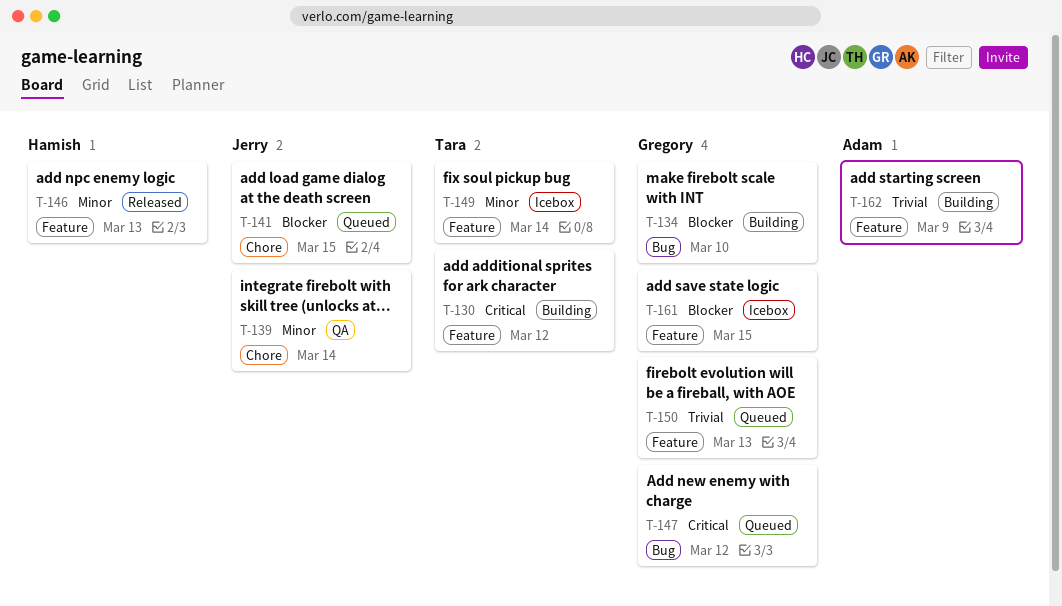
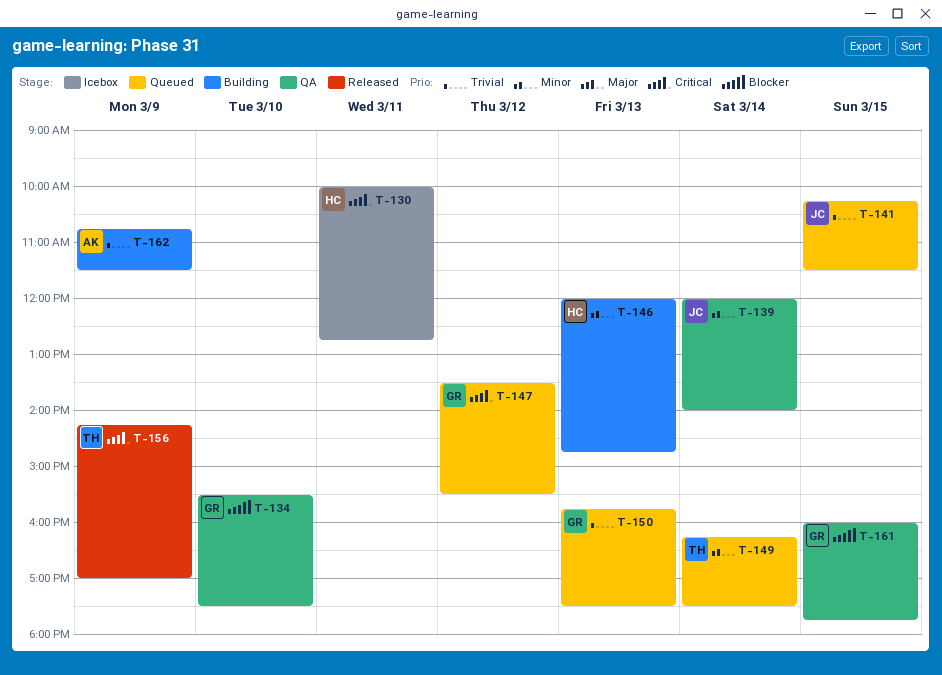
T-130, status: Building -> Icebox
T-130, owner: Tara -> Hamish
T-130, day: Mar 12 -> Mar 11
T-134, status: Building -> QA
T-141, priority: Blocker -> Trivial
T-146, status: Released -> Building
T-149, status: Icebox -> Queued
T-156: none -> present
T-161, status: Icebox -> QA

